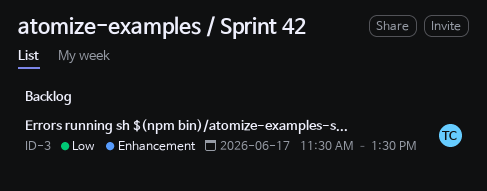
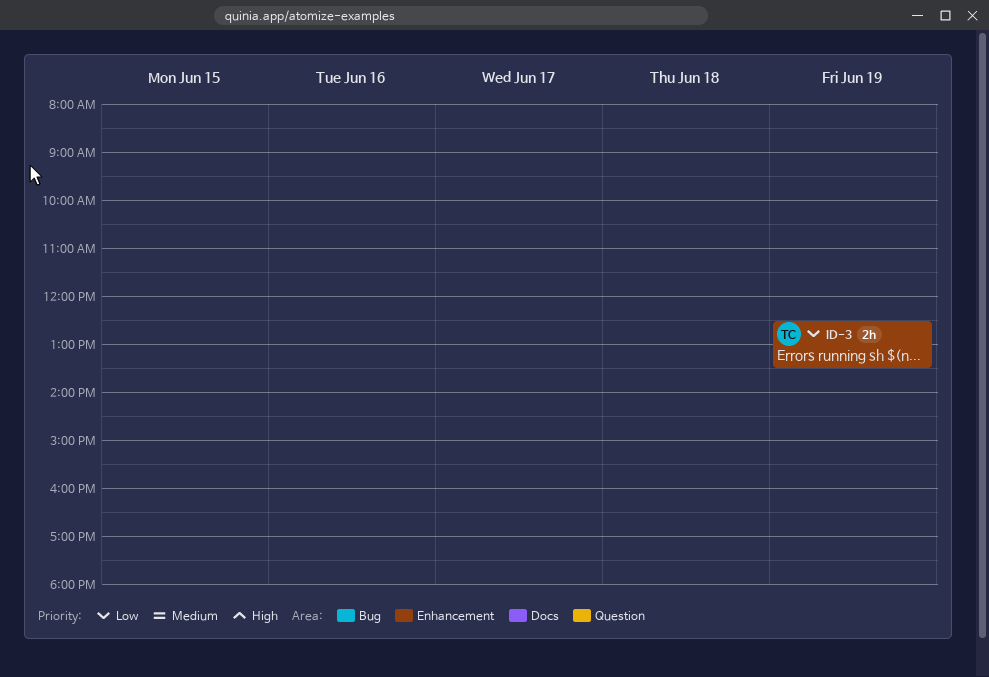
ID-3, day: Jun 17 -> Jun 19
ID-3, begins: 11:30 -> 12:30

